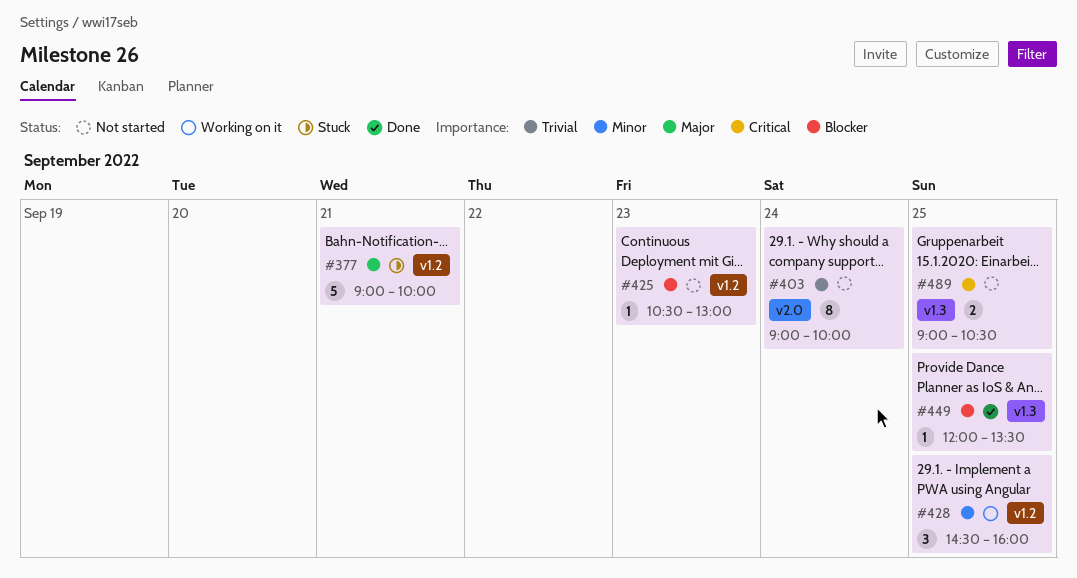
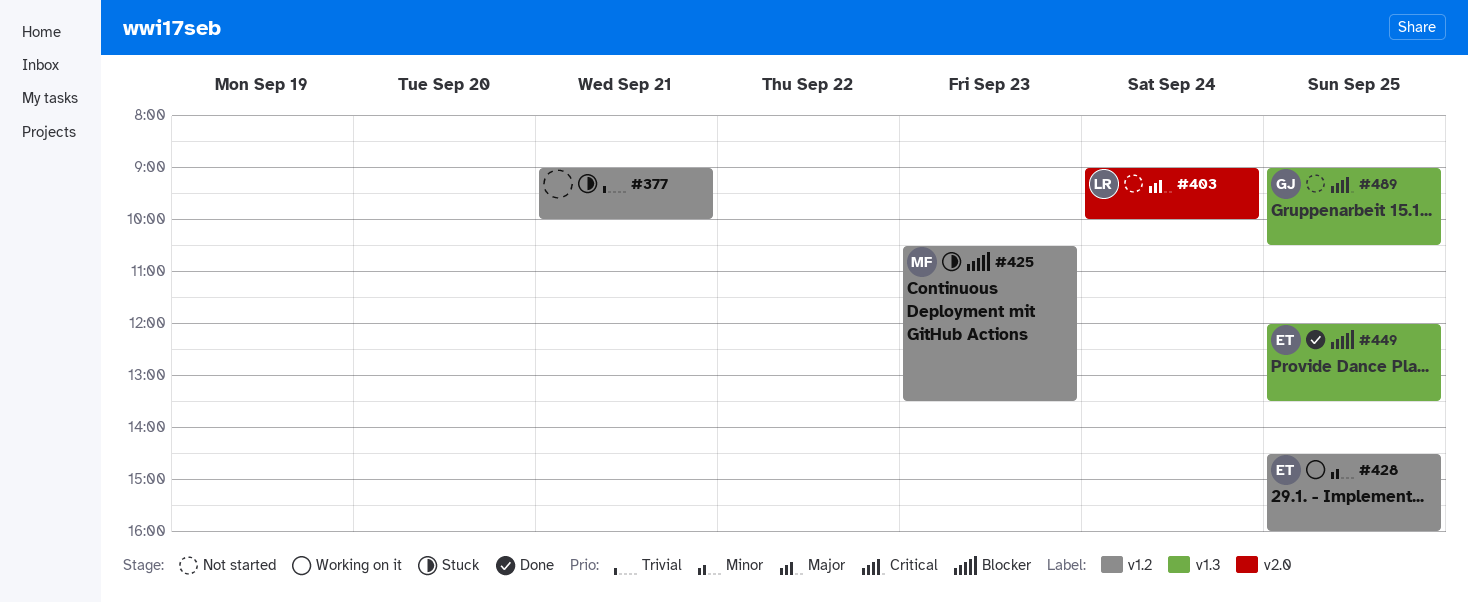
#377, priority: Major -> Trivial
#403, priority: Trivial -> Major
#425, status: Not started -> Stuck
#425, ends: 13:00 -> 13:30

